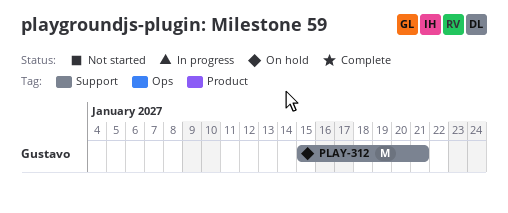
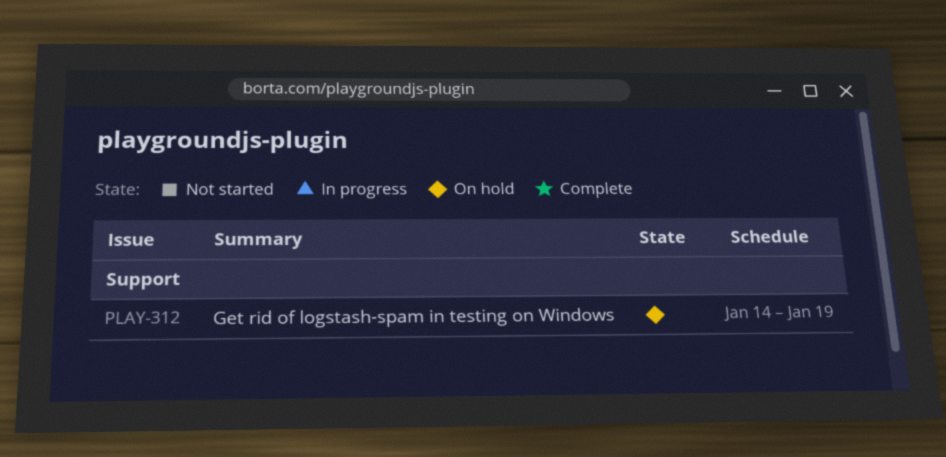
PLAY-312, start: Jan 15 -> Jan 14
PLAY-312, due: Jan 21 -> Jan 19

